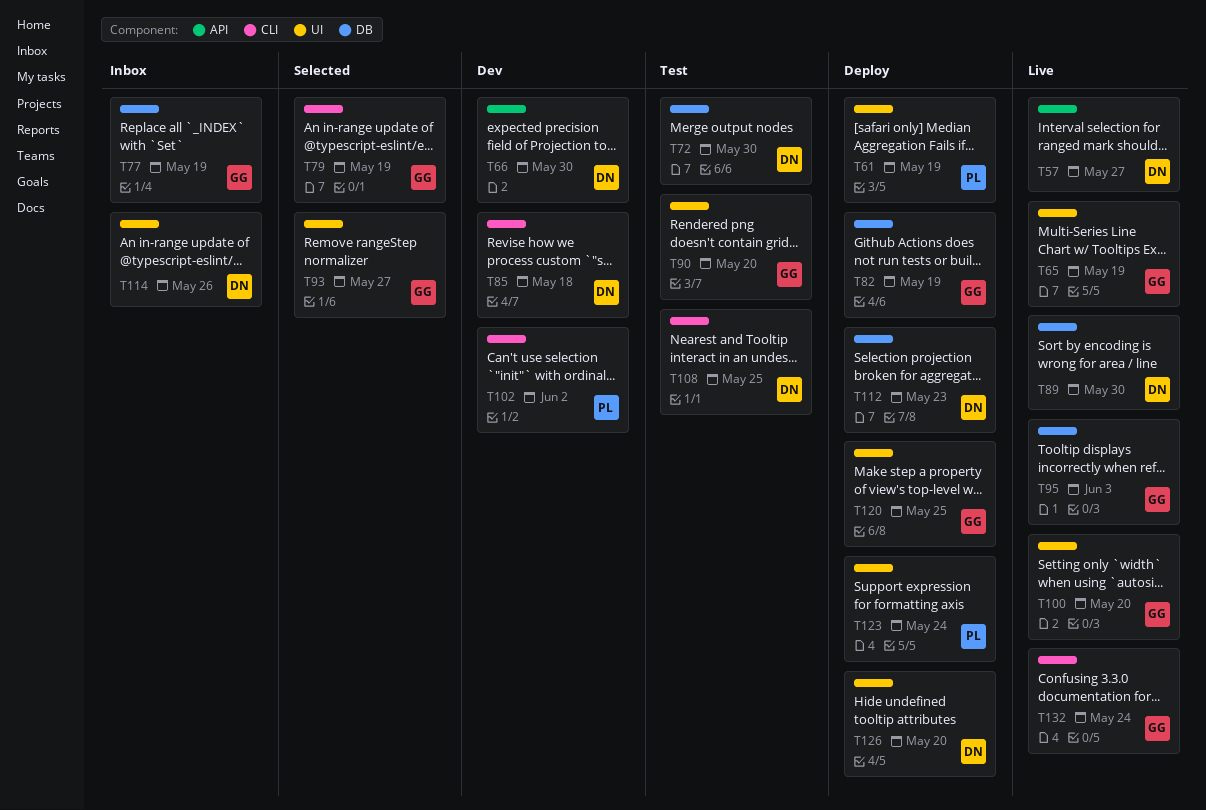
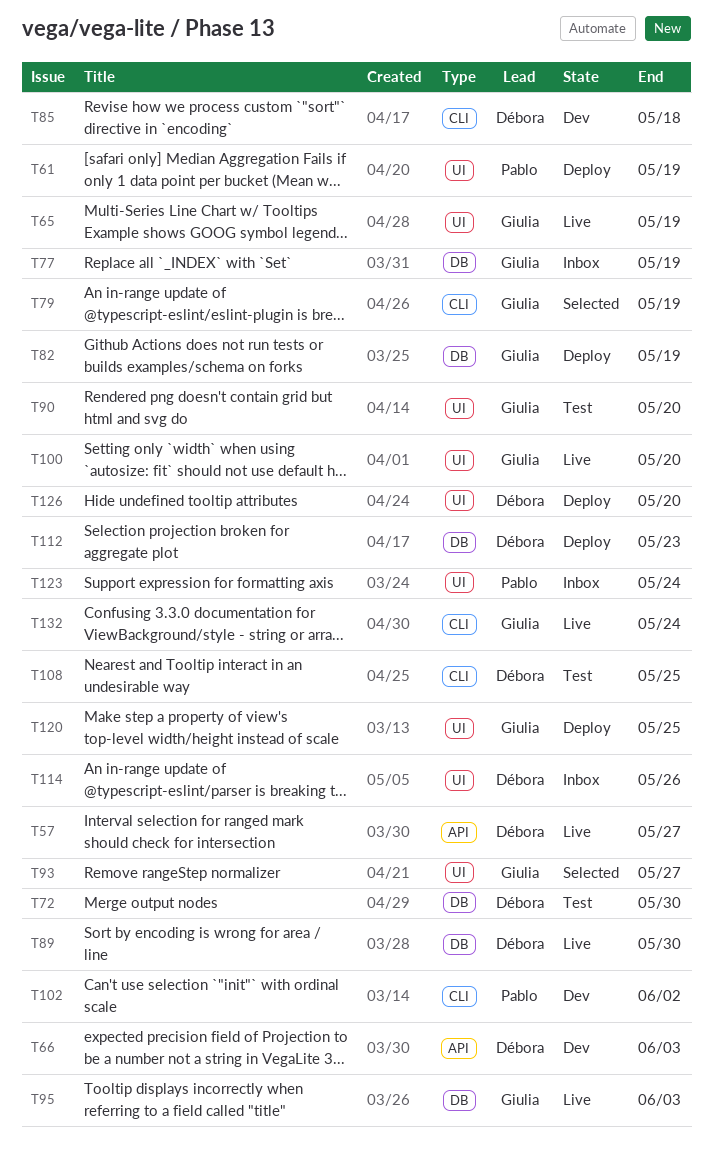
T66, due: May 30 -> Jun 3
T123, status: Deploy -> Inbox

